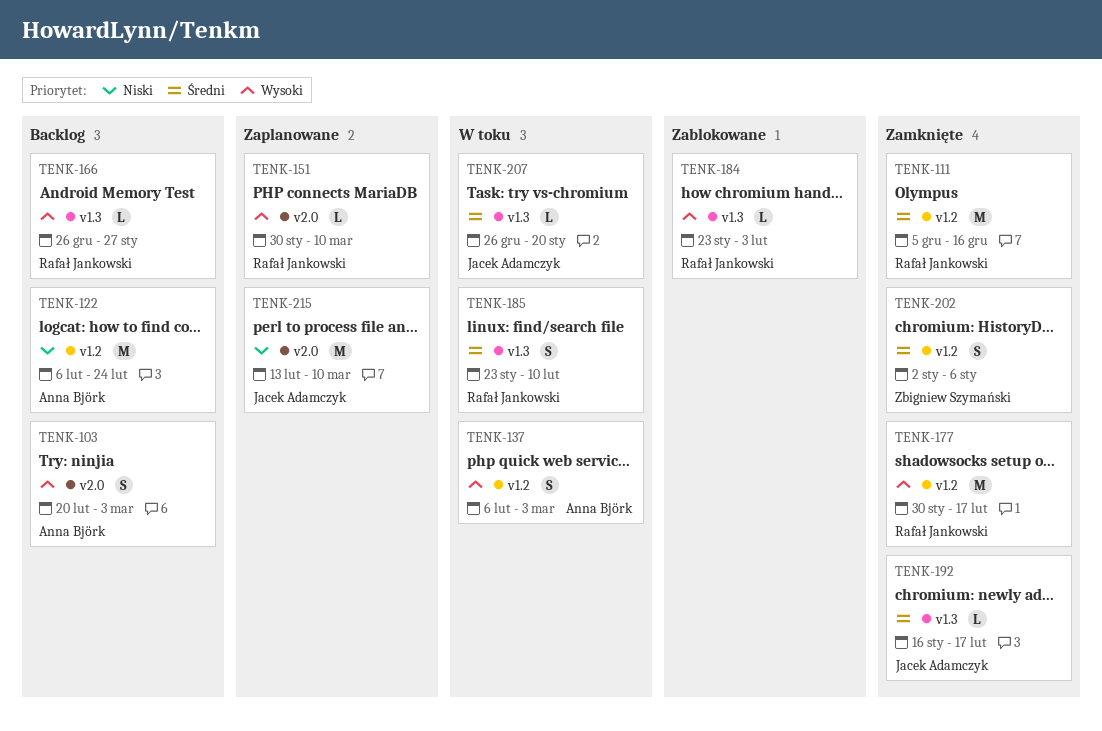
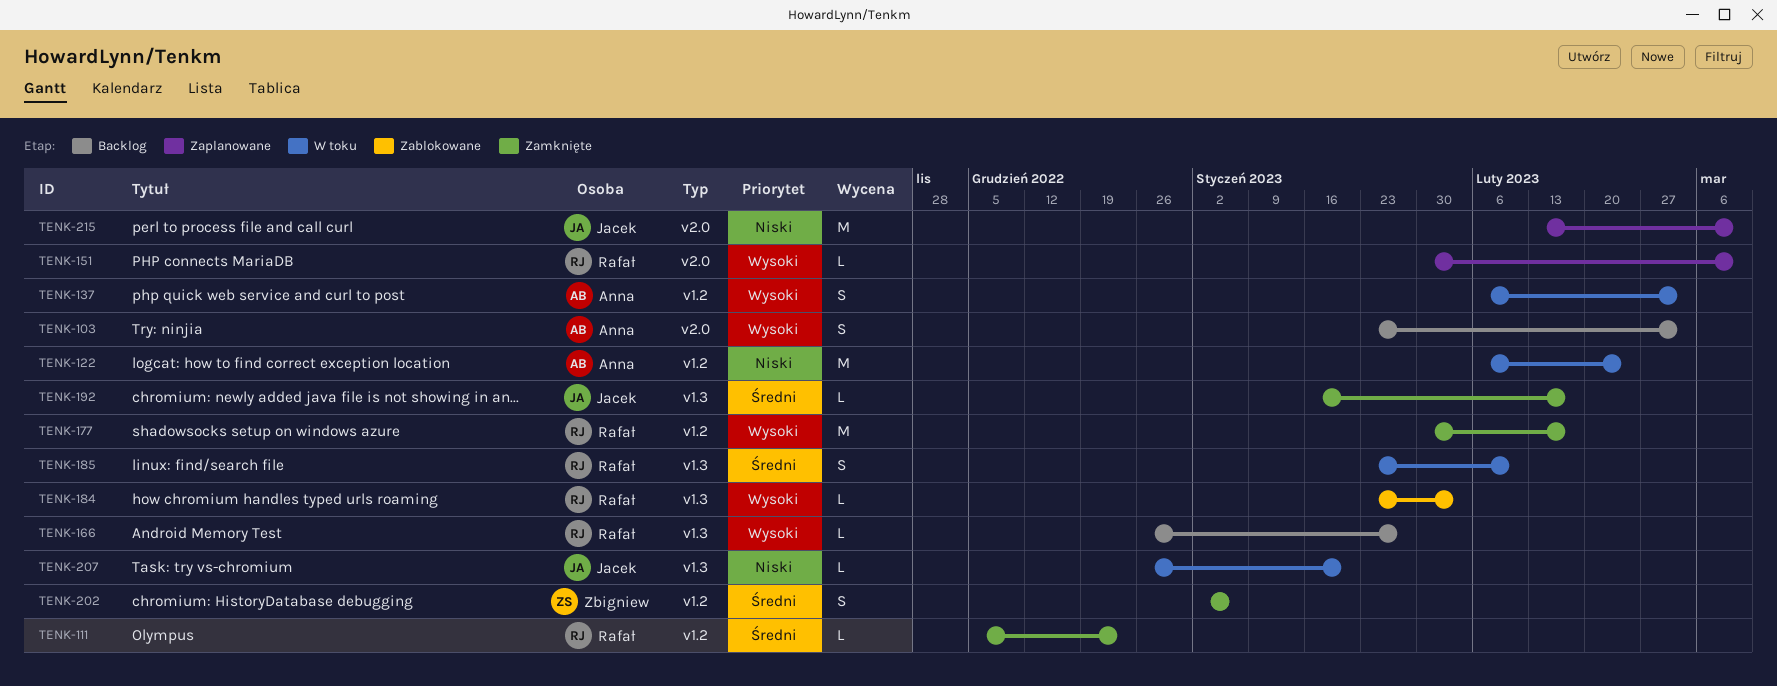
TENK-103, start: Feb 20 -> Jan 23
TENK-111, estimate: M -> L
TENK-111, due: Dec 16 -> Dec 23
TENK-122, status: Backlog -> W toku
TENK-207, priority: Średni -> Niski

